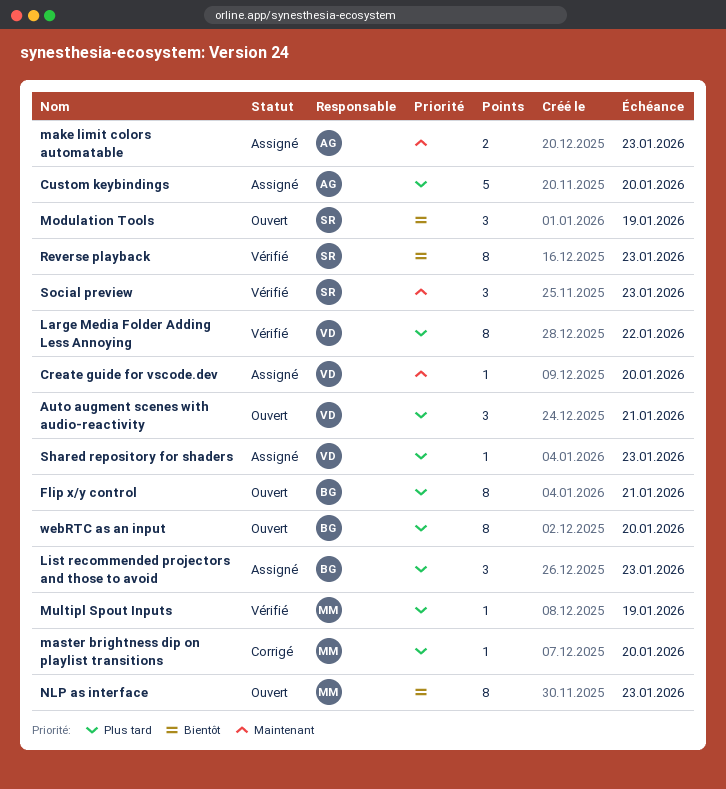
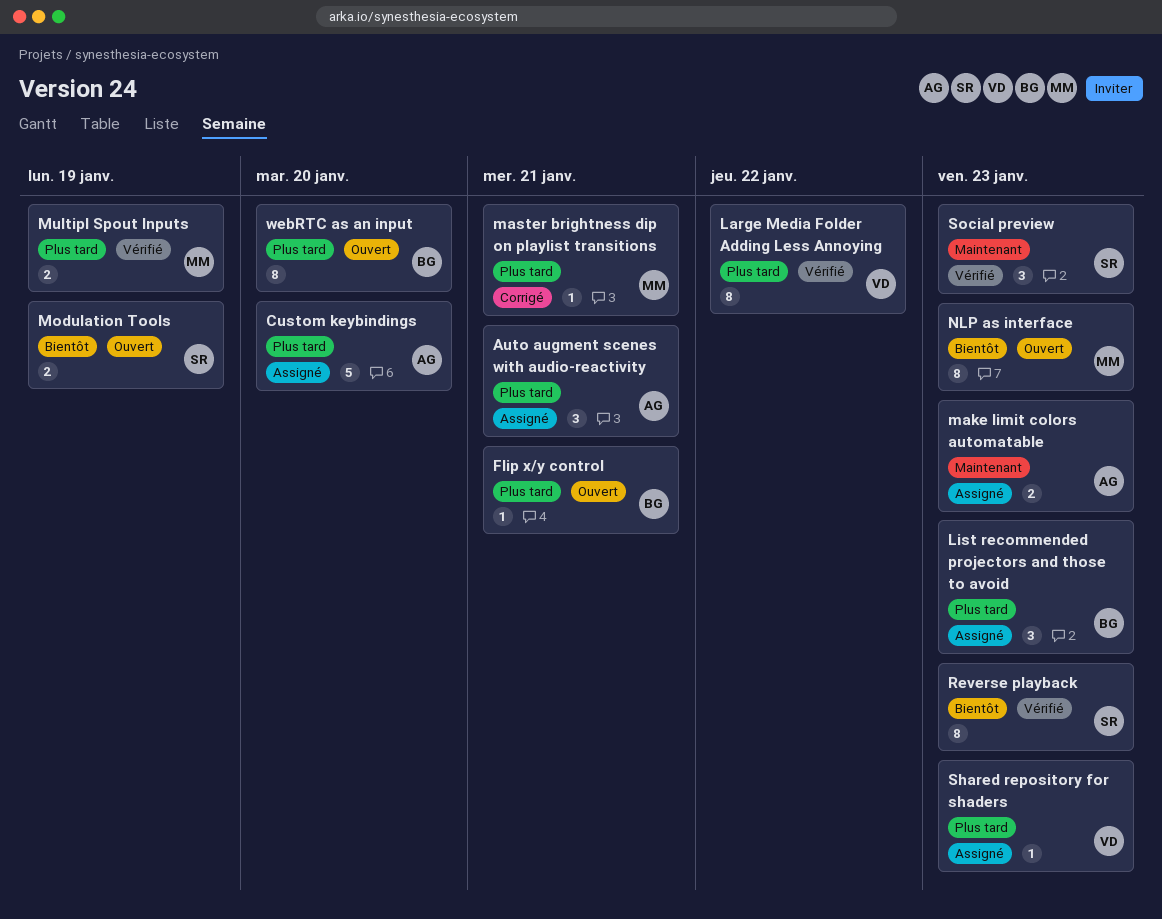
Auto augment scenes with audio-reactivity, status: Ouvert -> Assigné
Auto augment scenes with audio-reactivity, owner: VD -> AG
Create guide for vscode.dev: present -> none
Flip x/y control, estimate: 8 -> 1
master brightness dip on playlist transitions, due: Jan 20 -> Jan 21
Modulation Tools, estimate: 3 -> 2
Multipl Spout Inputs, estimate: 1 -> 2

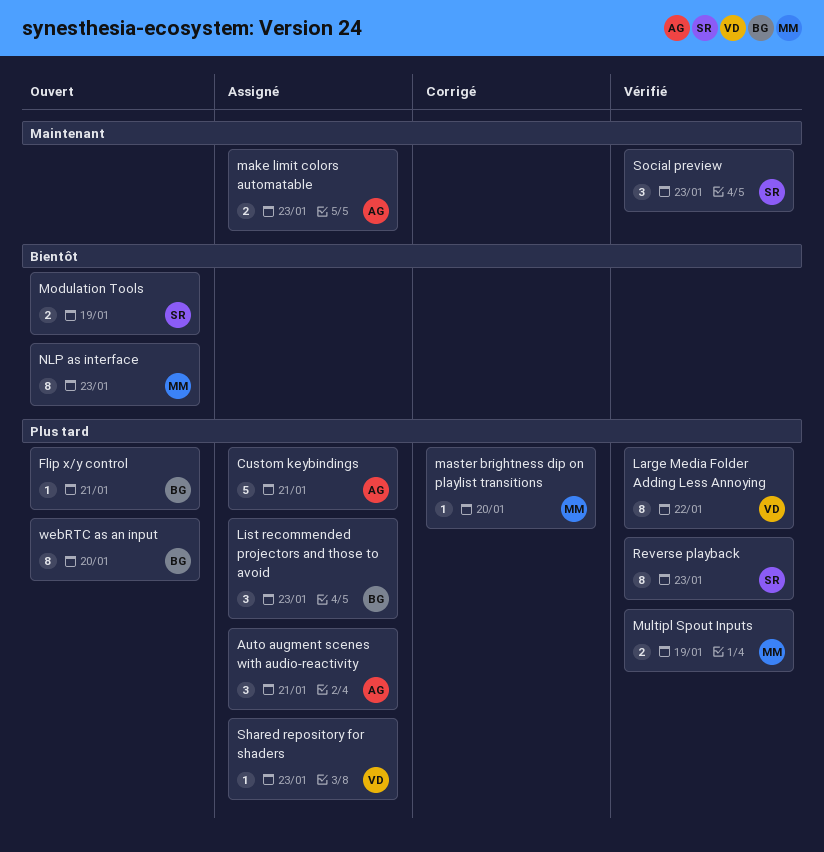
Custom keybindings, due: Jan 20 -> Jan 21
master brightness dip on playlist transitions, due: Jan 21 -> Jan 20
Reverse playback, priority: Bientôt -> Plus tard

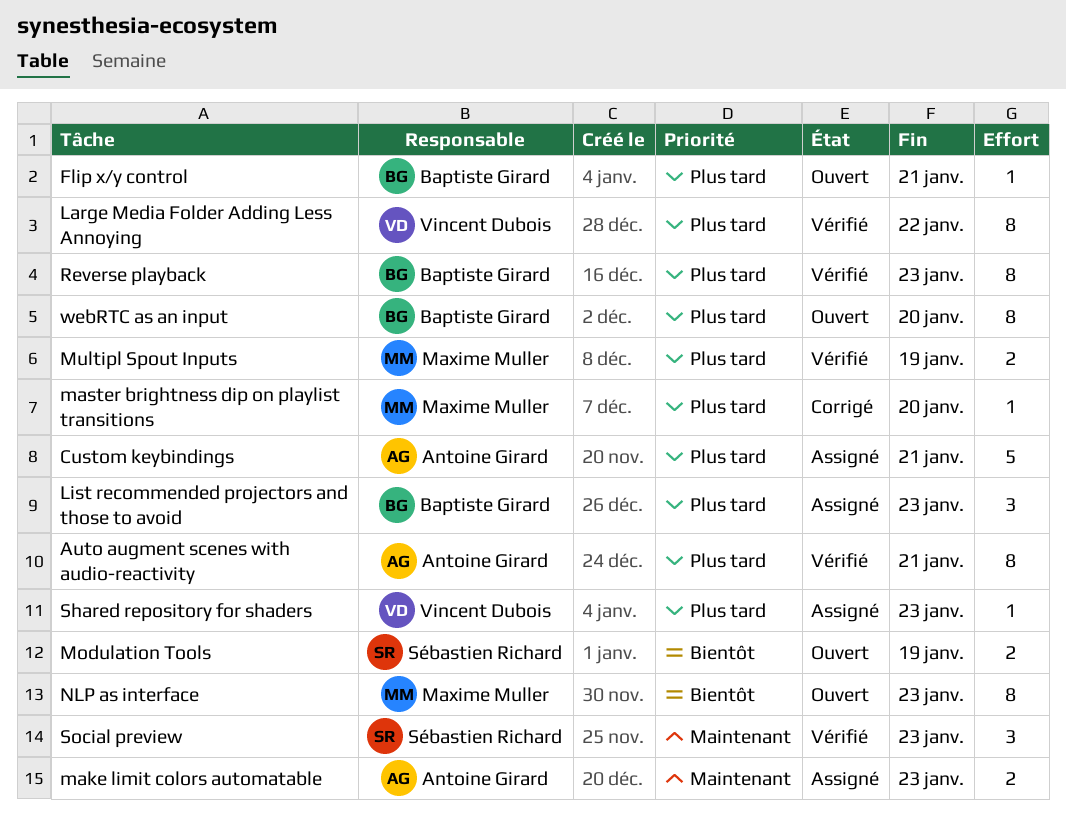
Auto augment scenes with audio-reactivity, status: Assigné -> Vérifié
Auto augment scenes with audio-reactivity, estimate: 3 -> 8
Reverse playback, owner: Sébastien Richard -> Baptiste Girard

